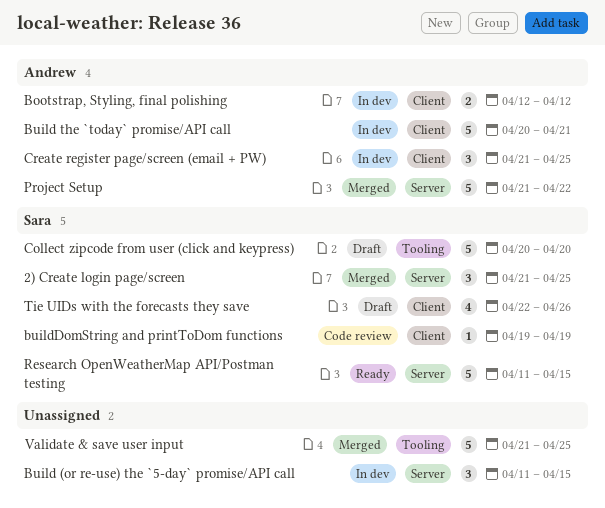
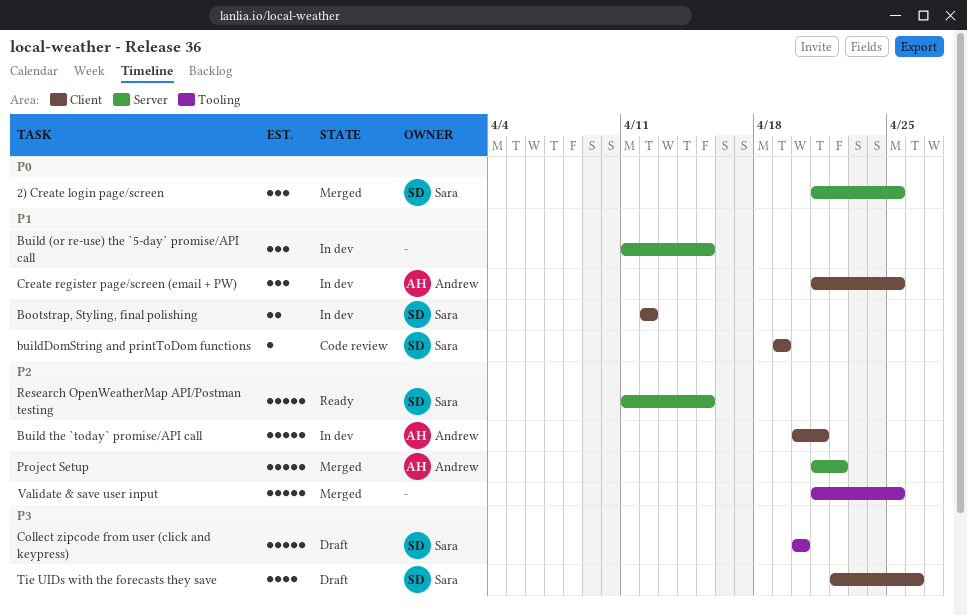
Bootstrap, Styling, final polishing, owner: Andrew -> Sara

